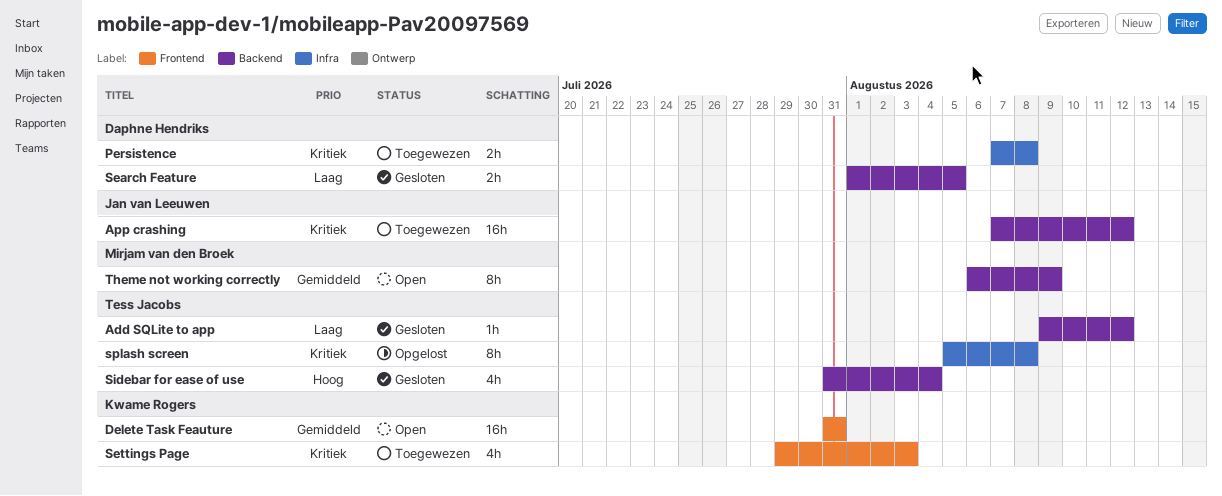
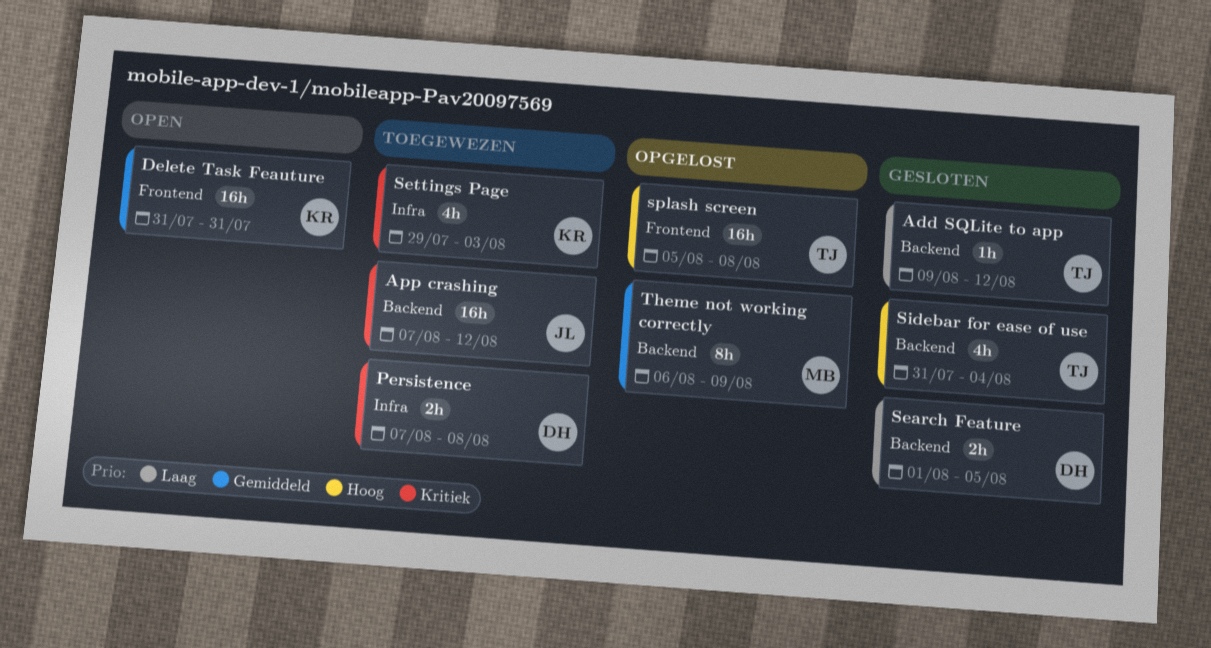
Settings Page, label: Frontend -> Infra
splash screen, priority: Kritiek -> Hoog
splash screen, label: Infra -> Frontend
splash screen, estimate: 8h -> 16h
Theme not working correctly, status: Open -> Opgelost

